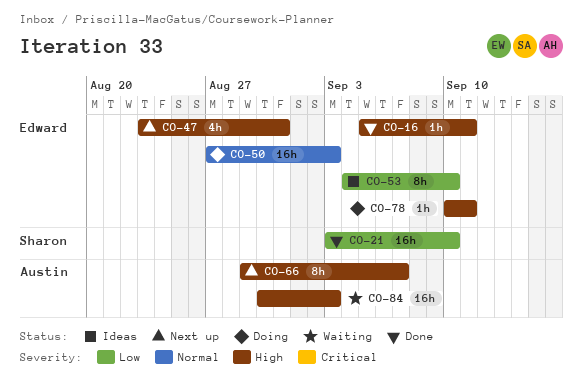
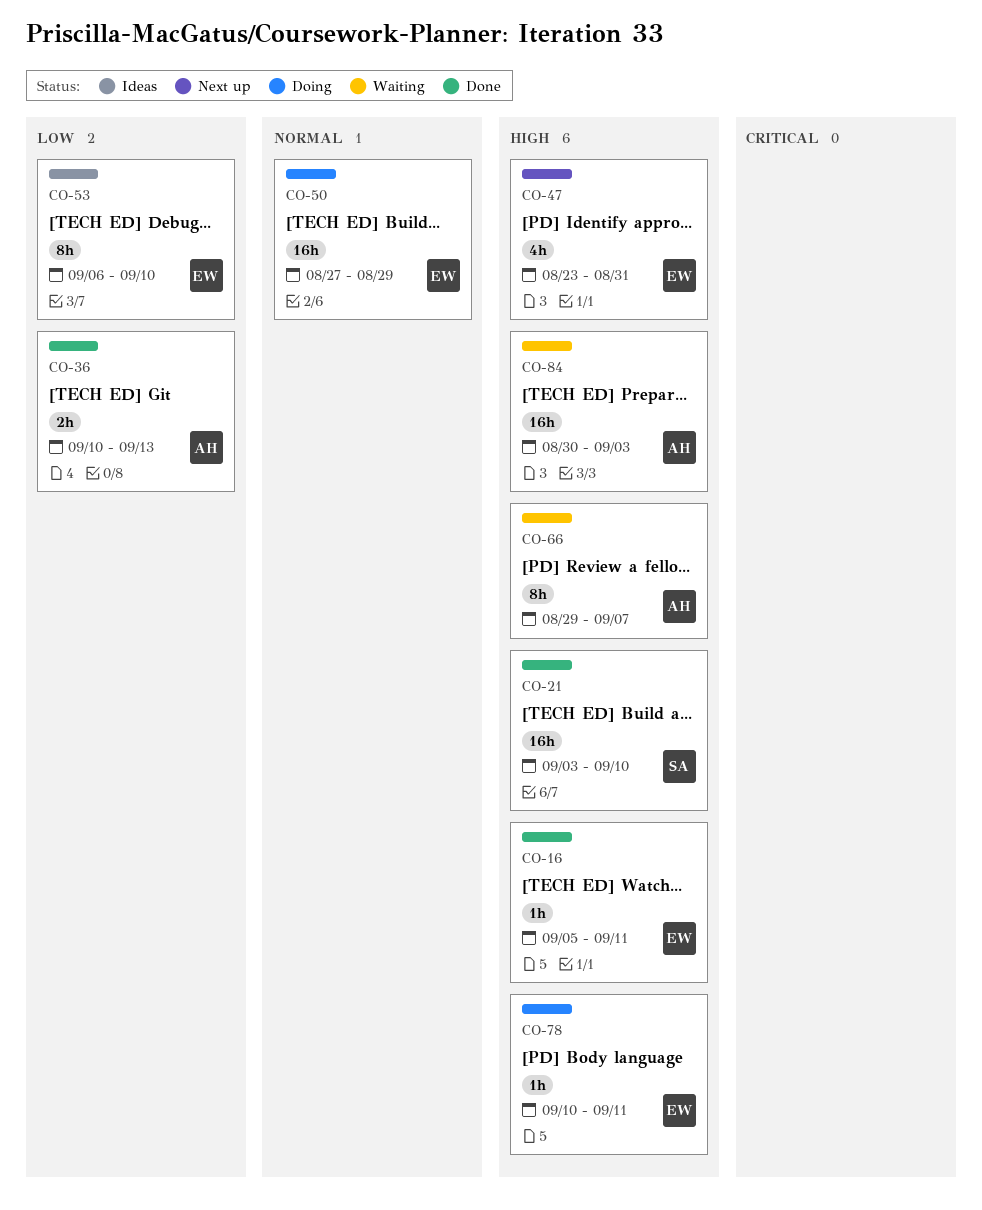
CO-21, priority: Low -> High
CO-36: none -> present
CO-50, due: Sep 3 -> Aug 29
CO-53, start: Sep 4 -> Sep 6
CO-66, status: Next up -> Waiting

